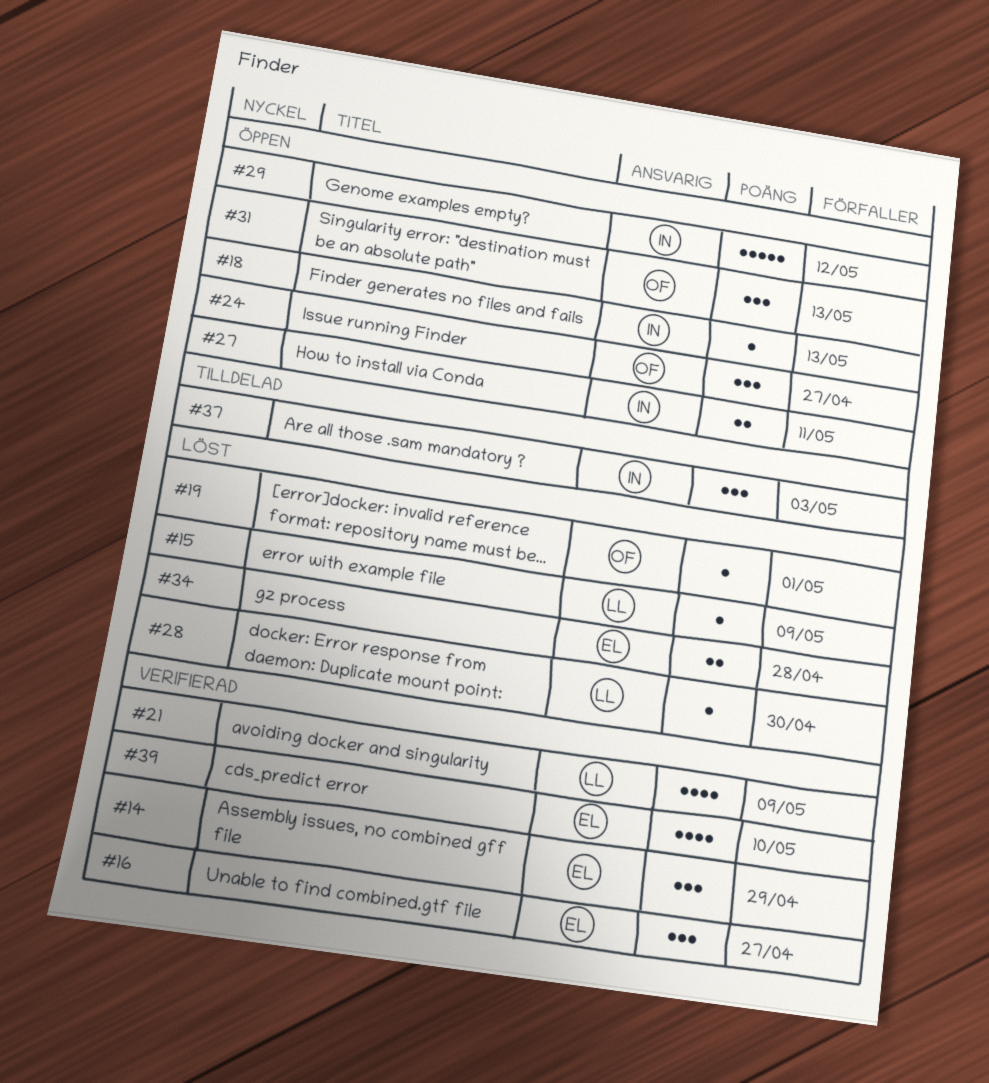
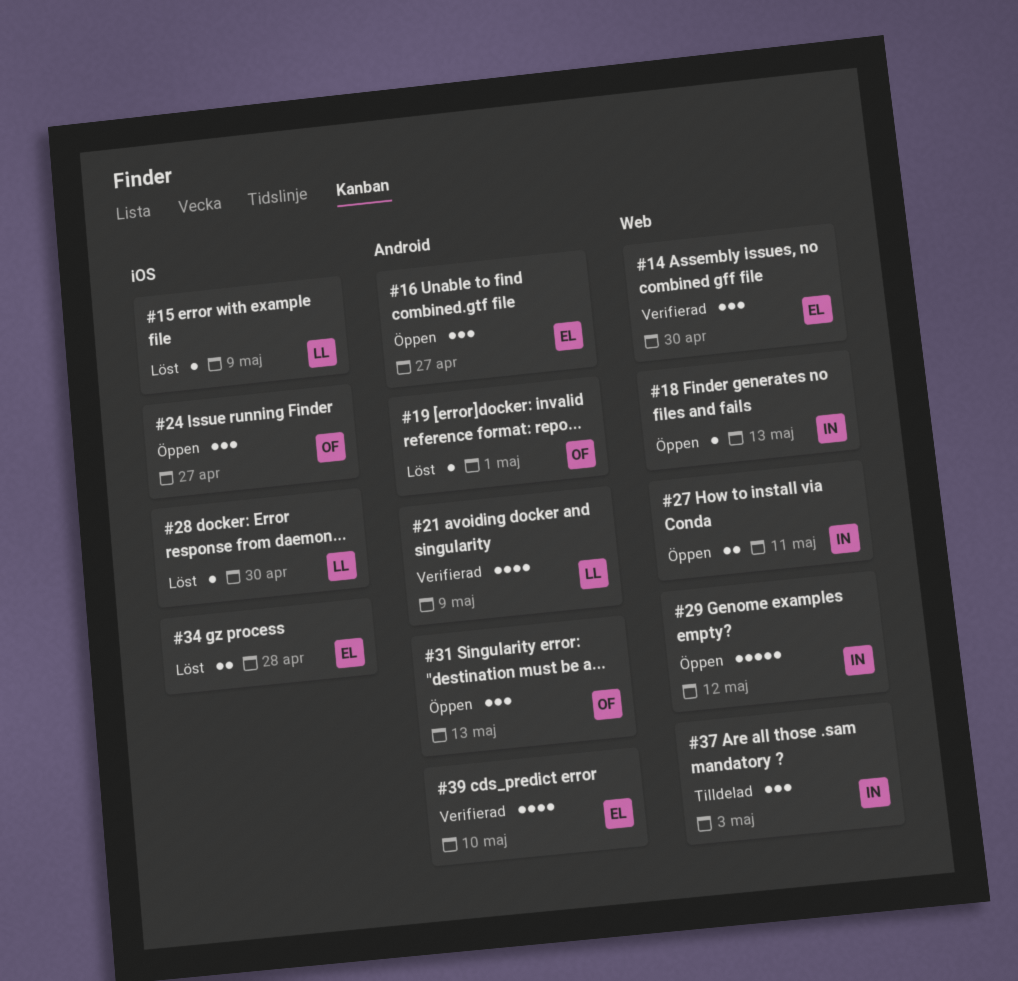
#14, due: Apr 29 -> Apr 30
#16, status: Verifierad -> Öppen

